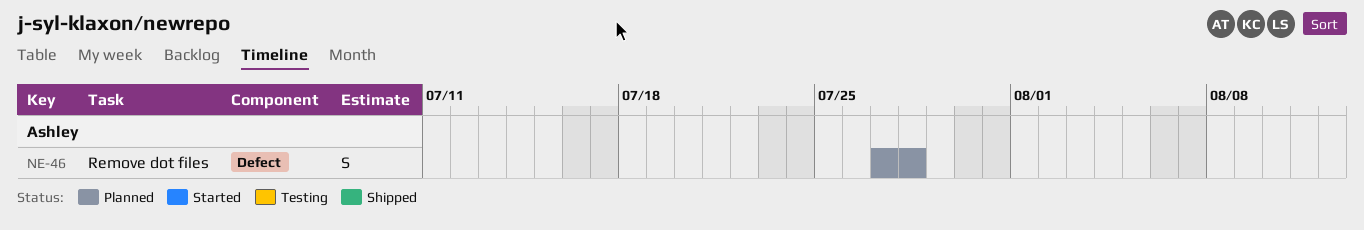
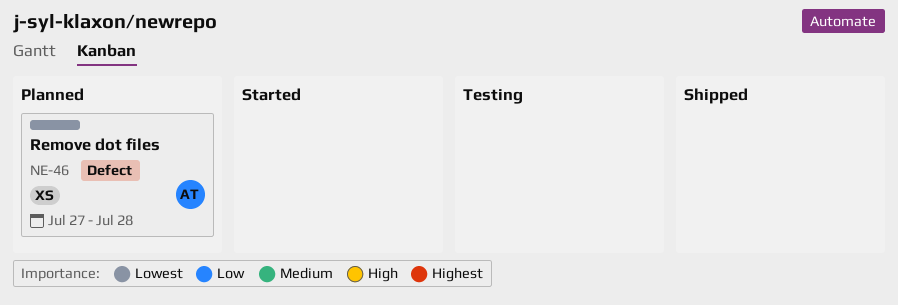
NE-46, estimate: S -> XS

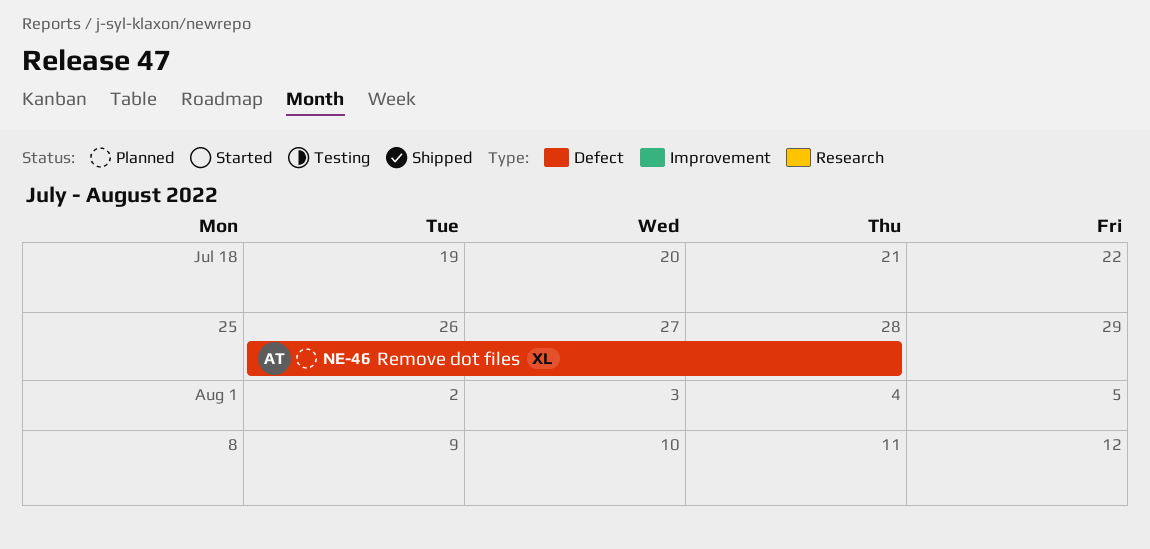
NE-46, estimate: XS -> XL
NE-46, start: Jul 27 -> Jul 26

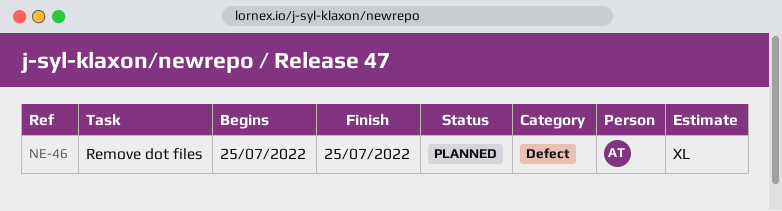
NE-46, start: Jul 26 -> Jul 25
NE-46, due: Jul 28 -> Jul 25

